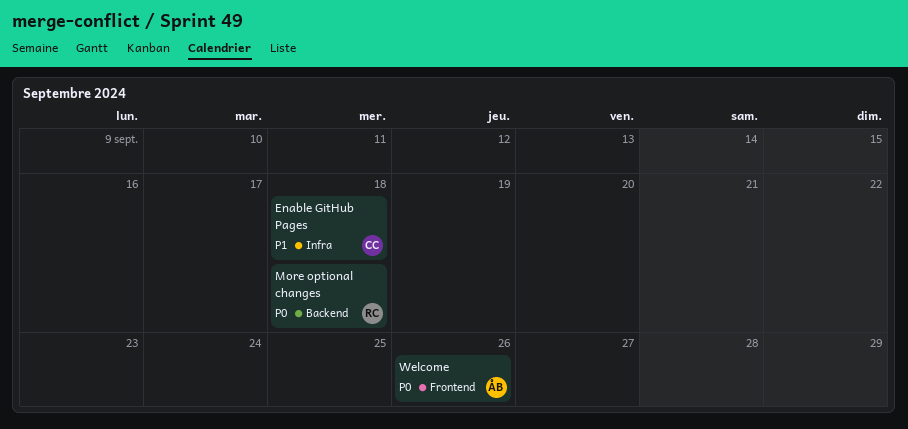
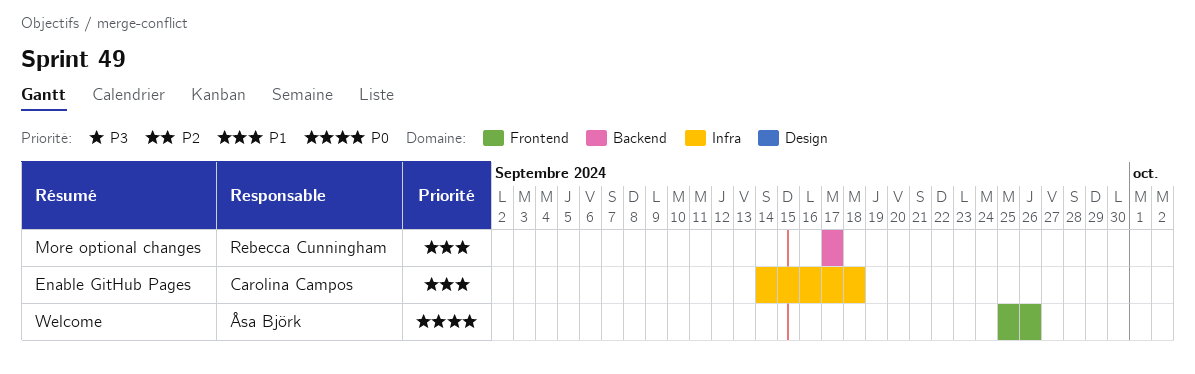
More optional changes, priority: P0 -> P1
More optional changes, due: Sep 18 -> Sep 17

